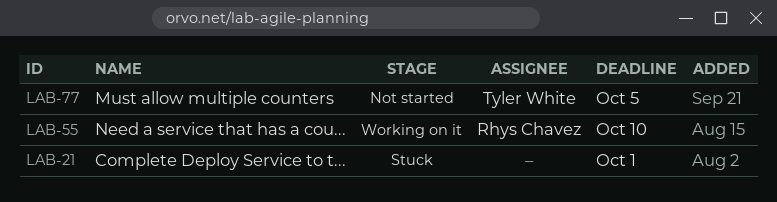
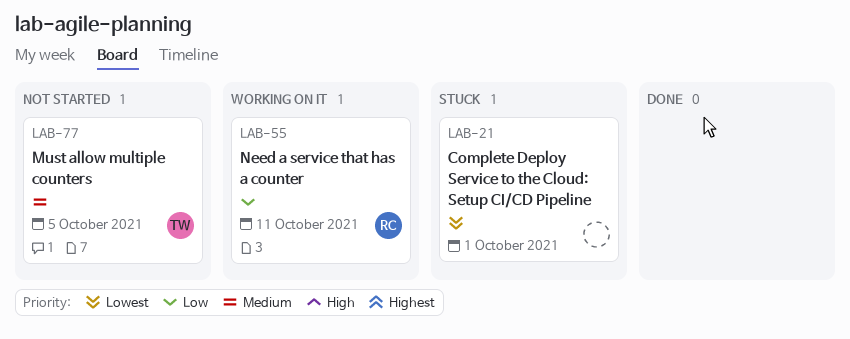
LAB-55, due: Oct 10 -> Oct 11

